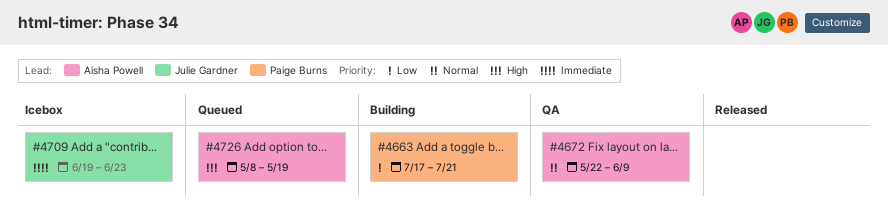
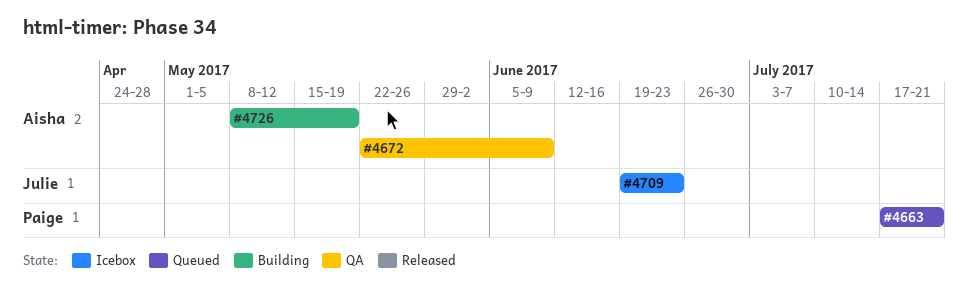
#4663, status: Building -> Queued
#4726, status: Queued -> Building

